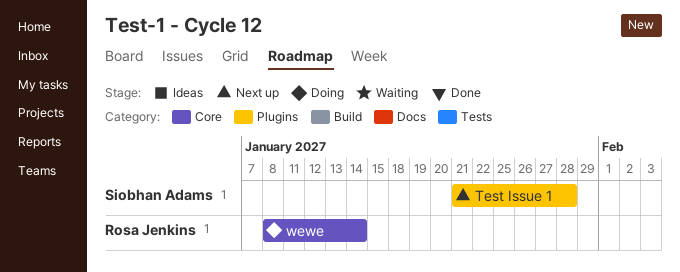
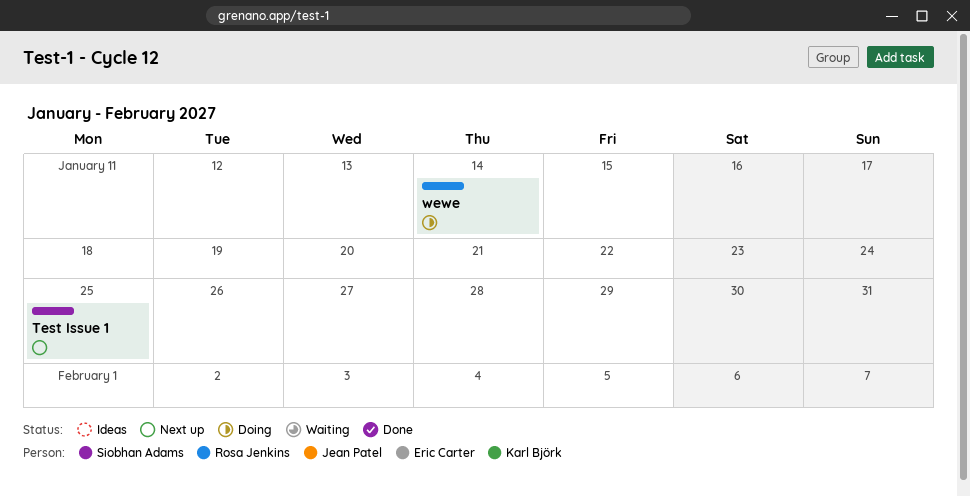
Test Issue 1, due: Jan 28 -> Jan 25

